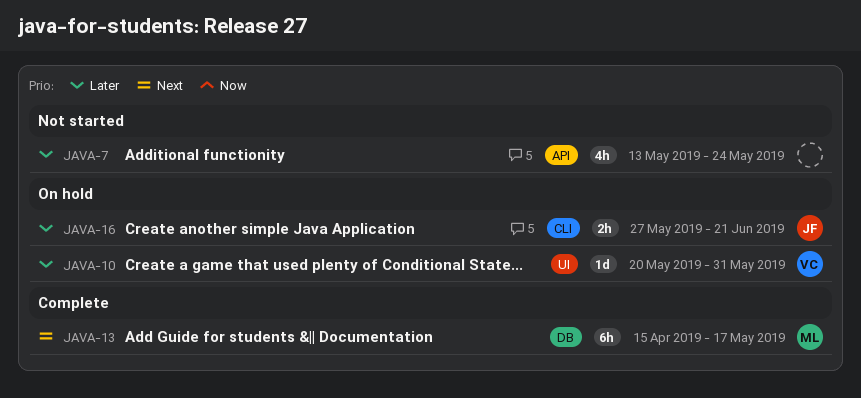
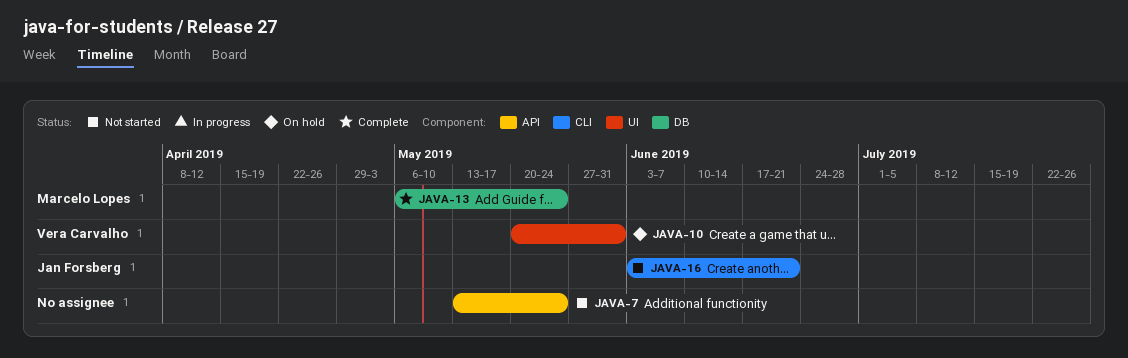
JAVA-13, start: Apr 15 -> May 6
JAVA-13, due: May 17 -> May 24
JAVA-16, status: On hold -> Not started
JAVA-16, start: May 27 -> Jun 3

